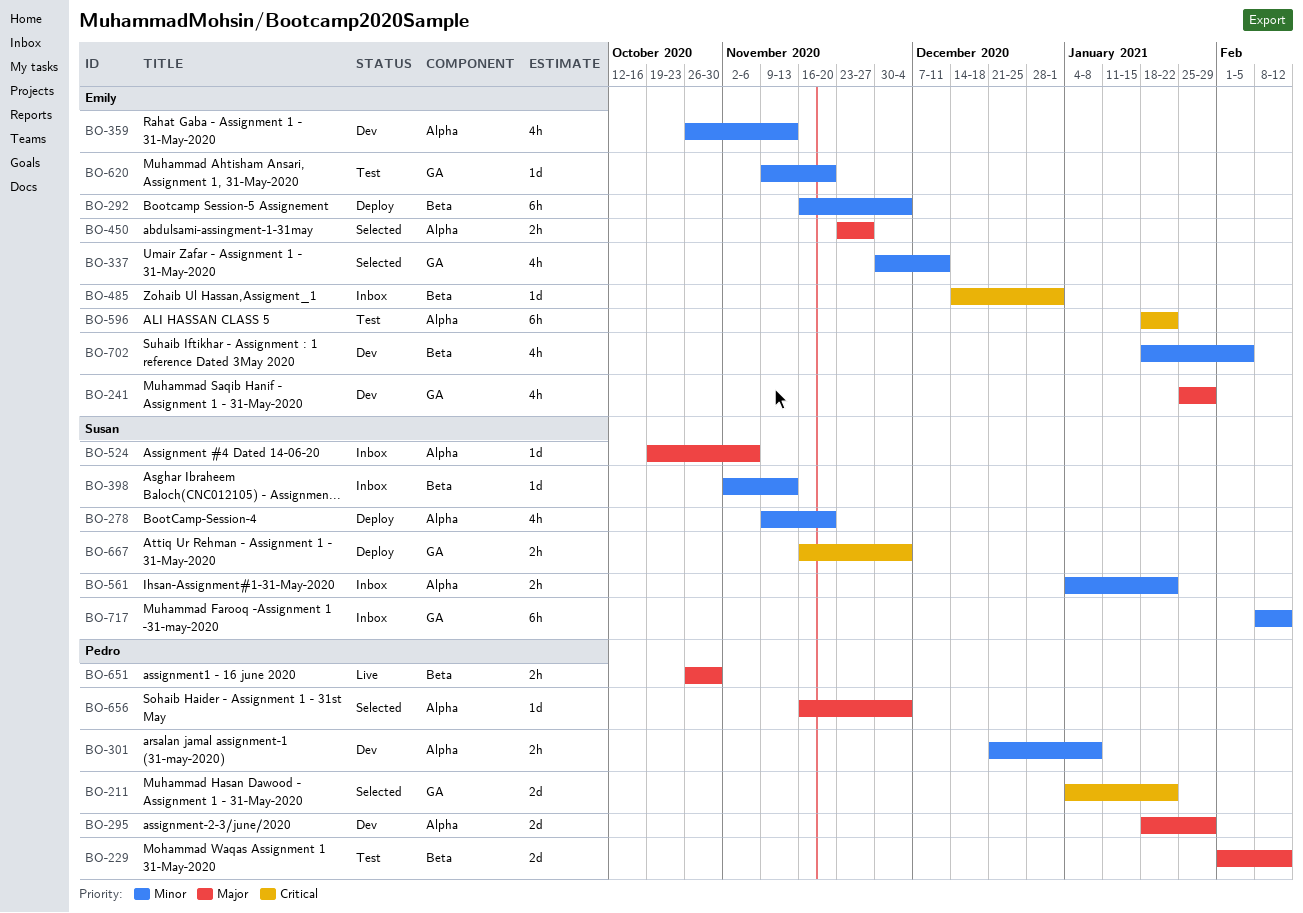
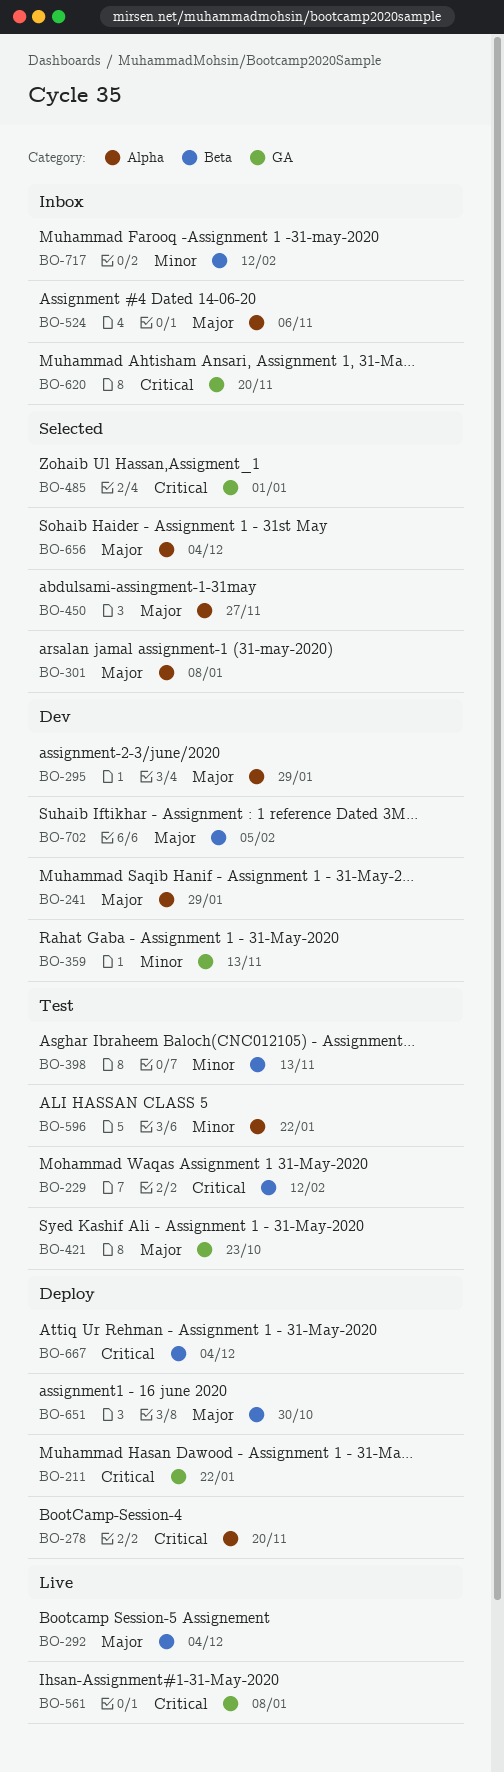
BO-211, status: Selected -> Deploy
BO-229, priority: Major -> Critical
BO-241, label: GA -> Alpha
BO-278, priority: Minor -> Critical
BO-292, status: Deploy -> Live
BO-292, priority: Minor -> Major
BO-301, status: Dev -> Selected
BO-301, priority: Minor -> Major
BO-337: present -> none
BO-359, label: Alpha -> GA
BO-398, status: Inbox -> Test
BO-421: none -> present
BO-485, status: Inbox -> Selected
BO-485, label: Beta -> GA
BO-561, status: Inbox -> Live
BO-561, priority: Minor -> Critical
BO-561, label: Alpha -> GA
BO-561, due: Jan 22 -> Jan 8
BO-596, priority: Critical -> Minor
BO-620, status: Test -> Inbox
BO-620, priority: Minor -> Critical
BO-651, status: Live -> Deploy
BO-667, label: GA -> Beta
BO-702, priority: Minor -> Major
BO-717, label: GA -> Beta

